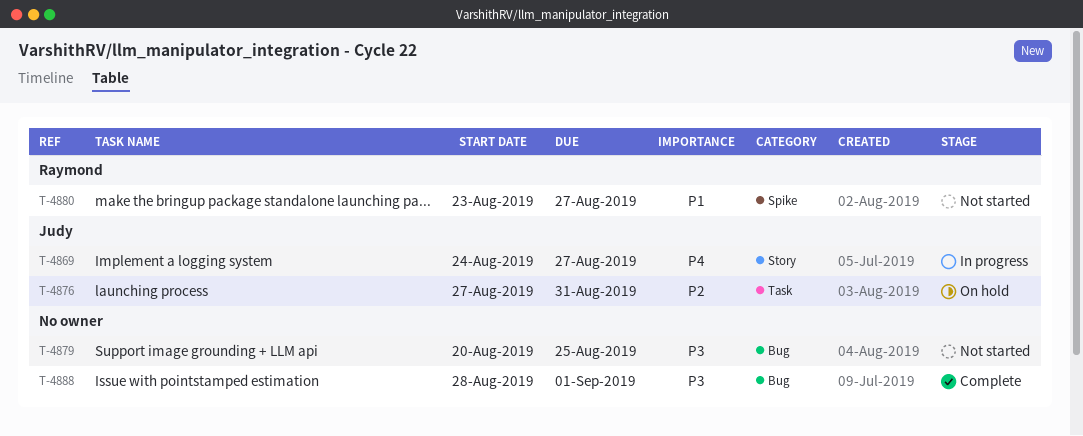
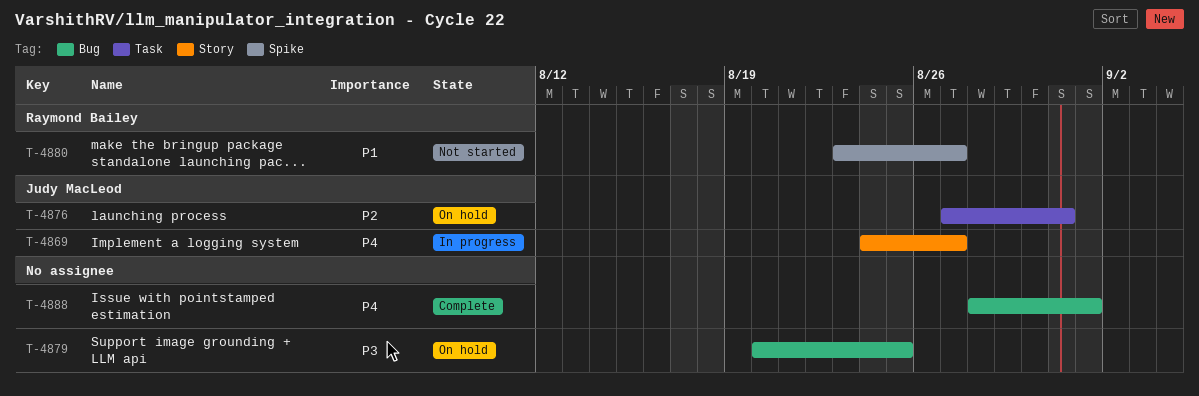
T-4879, status: Not started -> On hold
T-4888, priority: P3 -> P4

